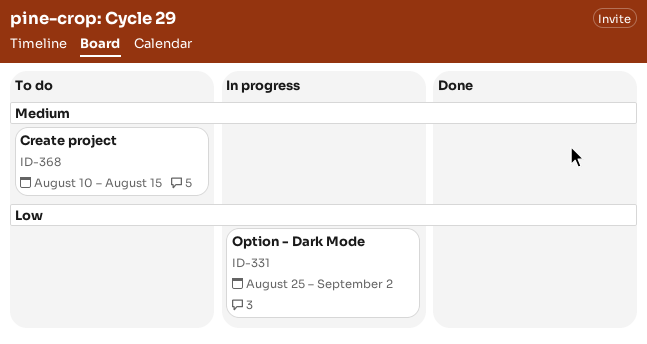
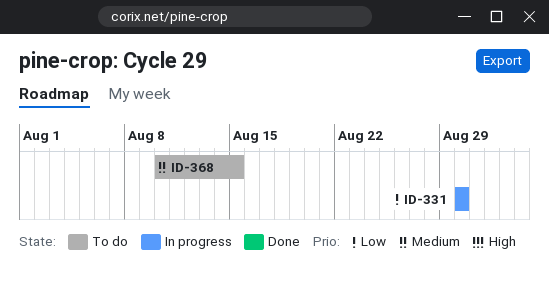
ID-331, start: Aug 25 -> Aug 30
ID-331, due: Sep 2 -> Aug 30

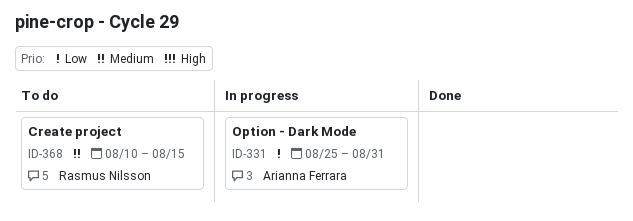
ID-331, start: Aug 30 -> Aug 25
ID-331, due: Aug 30 -> Aug 31

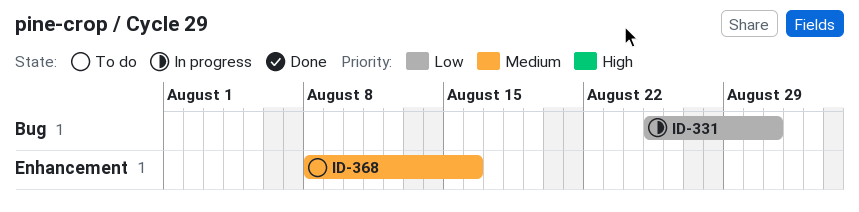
ID-368, start: Aug 10 -> Aug 8
ID-368, due: Aug 15 -> Aug 16

